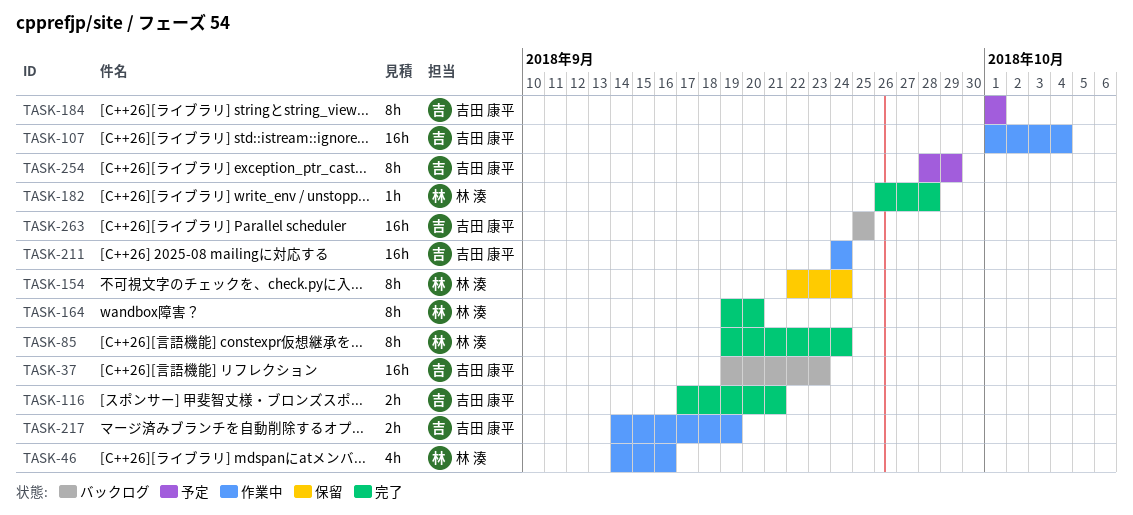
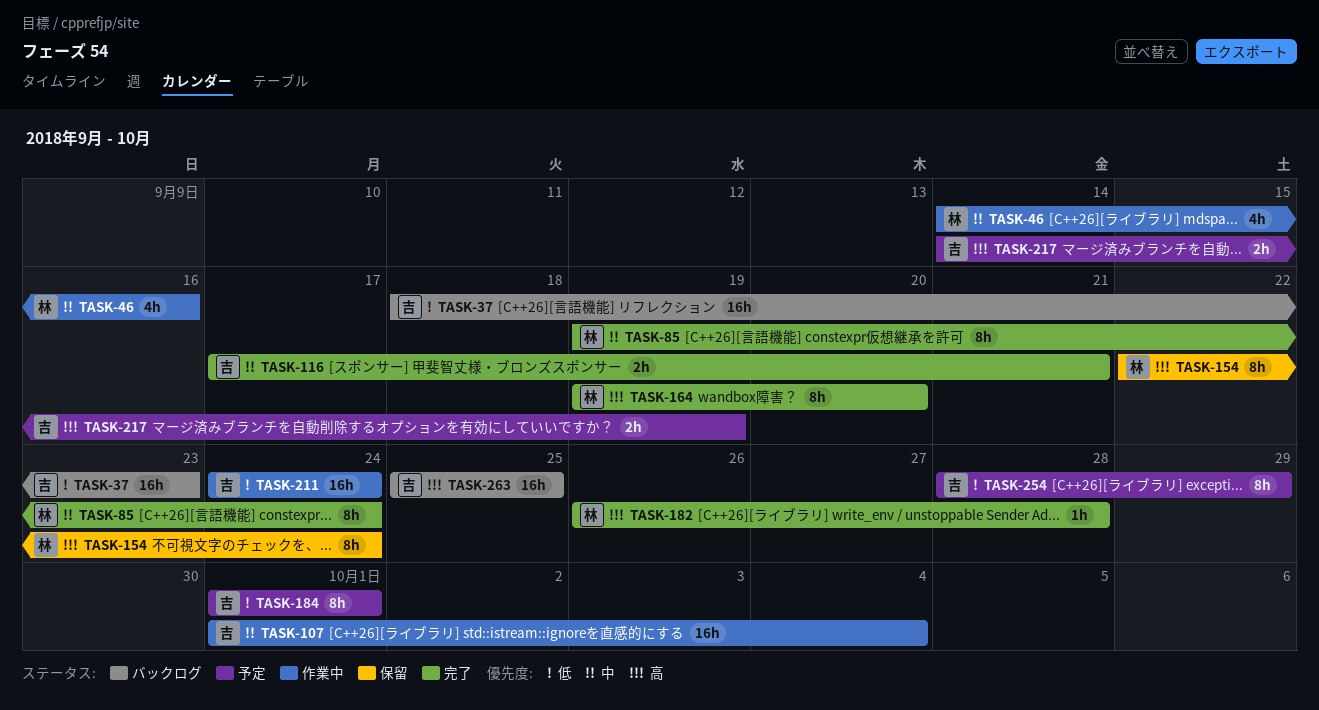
TASK-37, start: Sep 19 -> Sep 18
TASK-217, status: 作業中 -> 予定

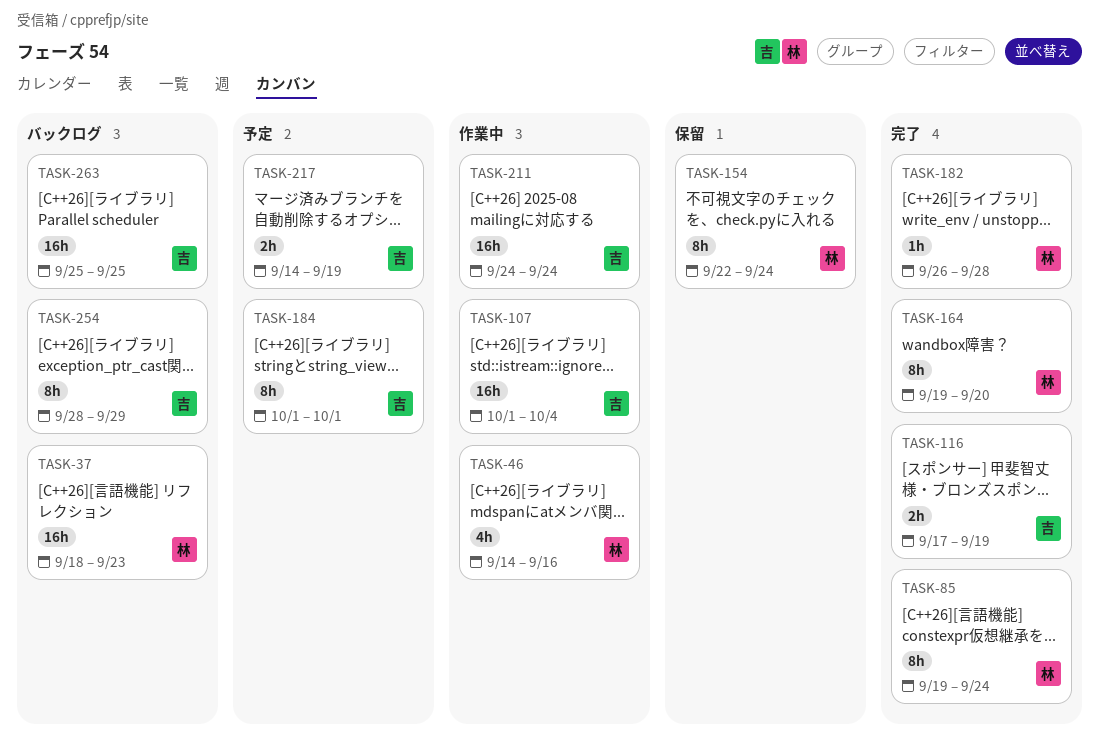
TASK-37, owner: 吉 -> 林
TASK-116, due: Sep 21 -> Sep 19
TASK-254, status: 予定 -> バックログ

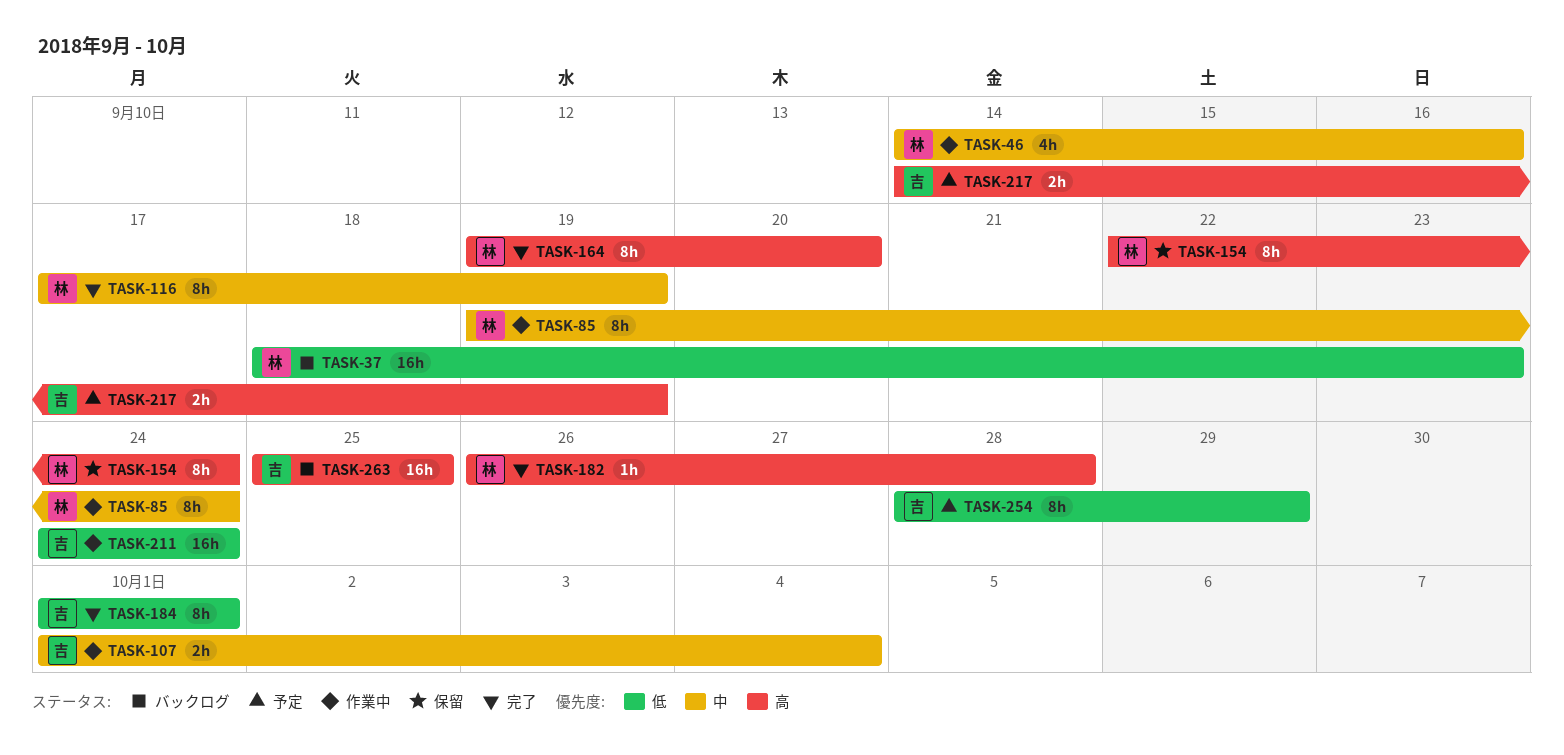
TASK-85, status: 完了 -> 作業中
TASK-107, estimate: 16h -> 2h
TASK-116, owner: 吉 -> 林
TASK-116, estimate: 2h -> 8h
TASK-184, status: 予定 -> 完了
TASK-254, status: バックログ -> 予定

